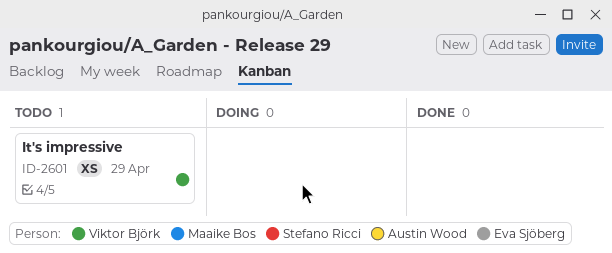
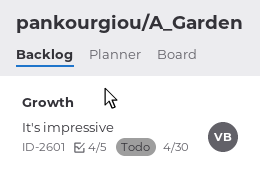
ID-2601, due: Apr 29 -> Apr 30

